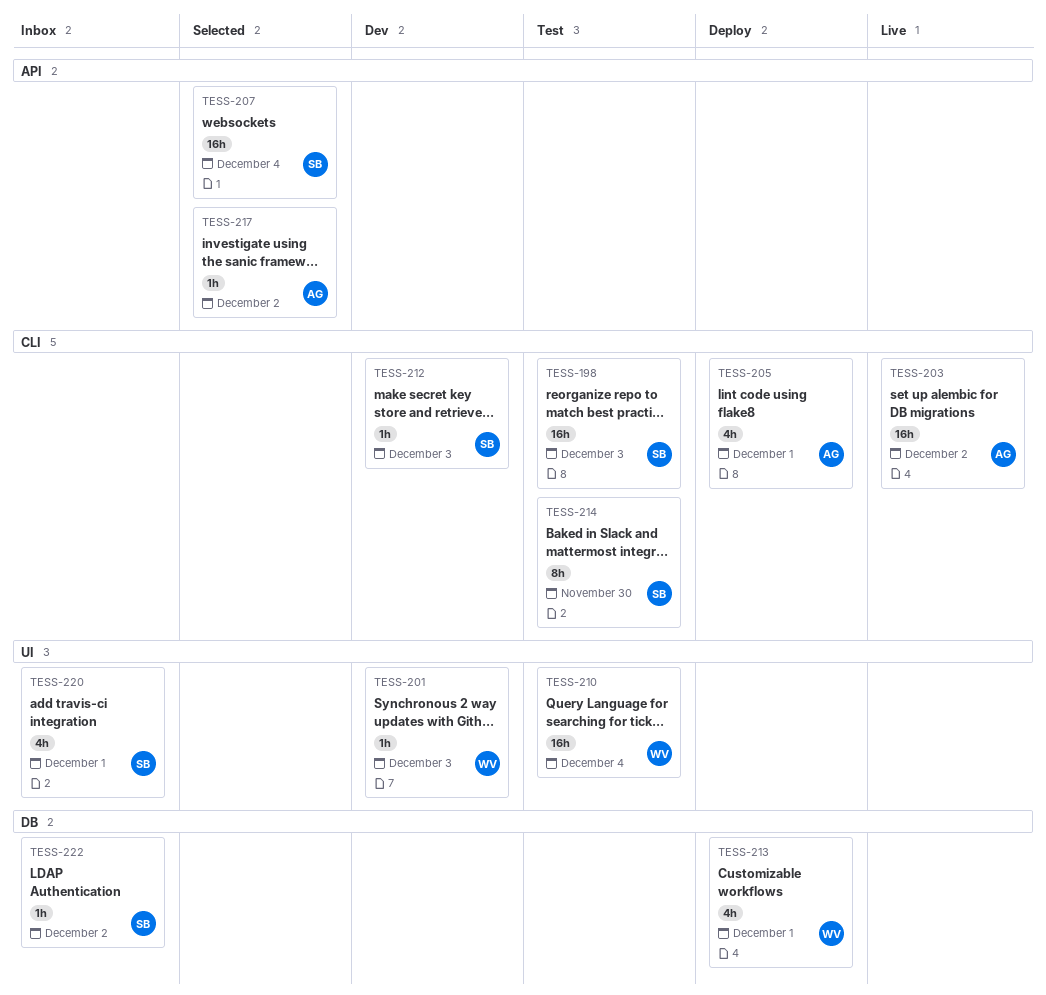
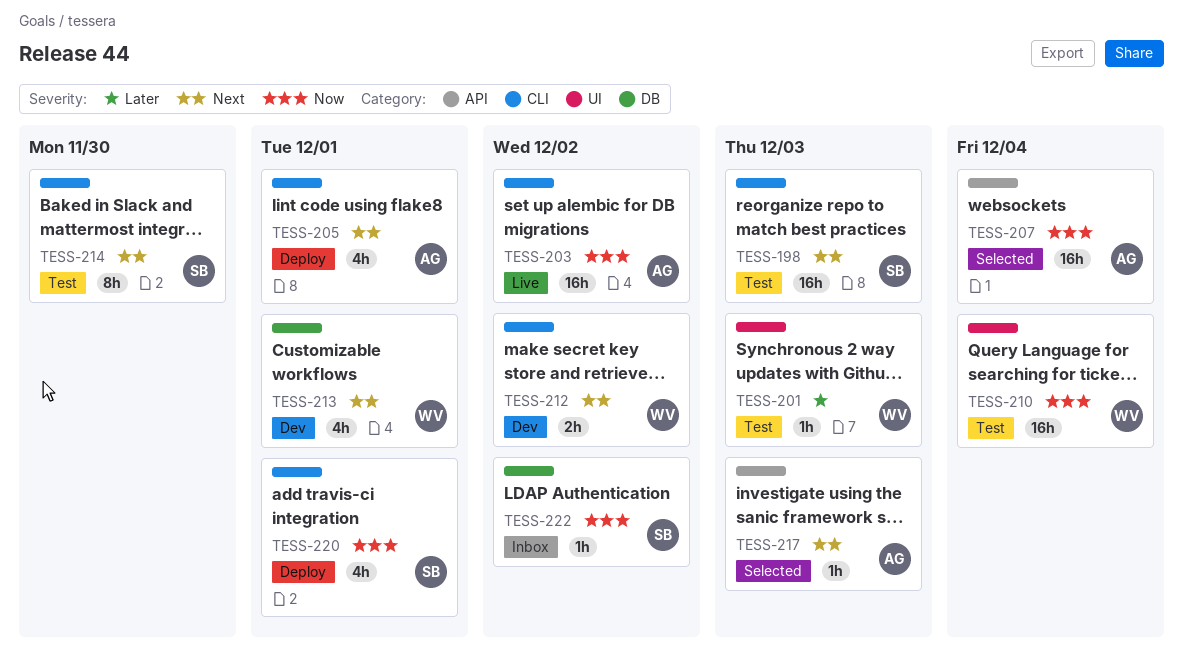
TESS-201, status: Dev -> Test
TESS-207, owner: SB -> AG
TESS-212, owner: SB -> WV
TESS-212, estimate: 1h -> 2h
TESS-212, due: Dec 3 -> Dec 2
TESS-213, status: Deploy -> Dev
TESS-217, due: Dec 2 -> Dec 3
TESS-220, status: Inbox -> Deploy
TESS-220, label: UI -> CLI

